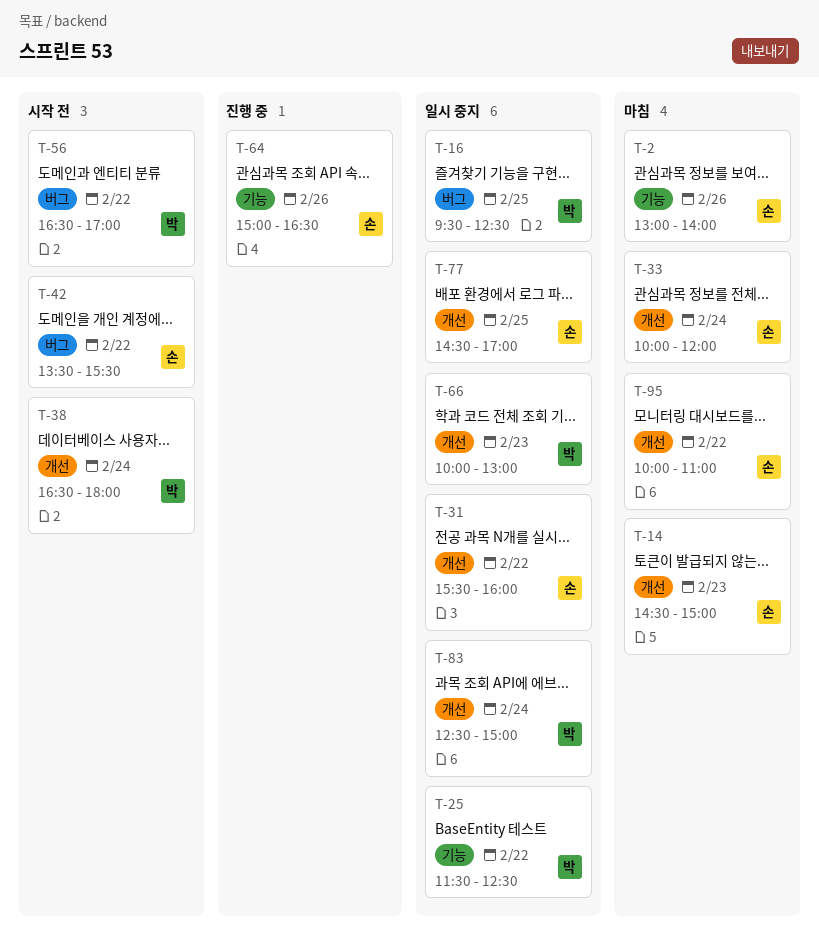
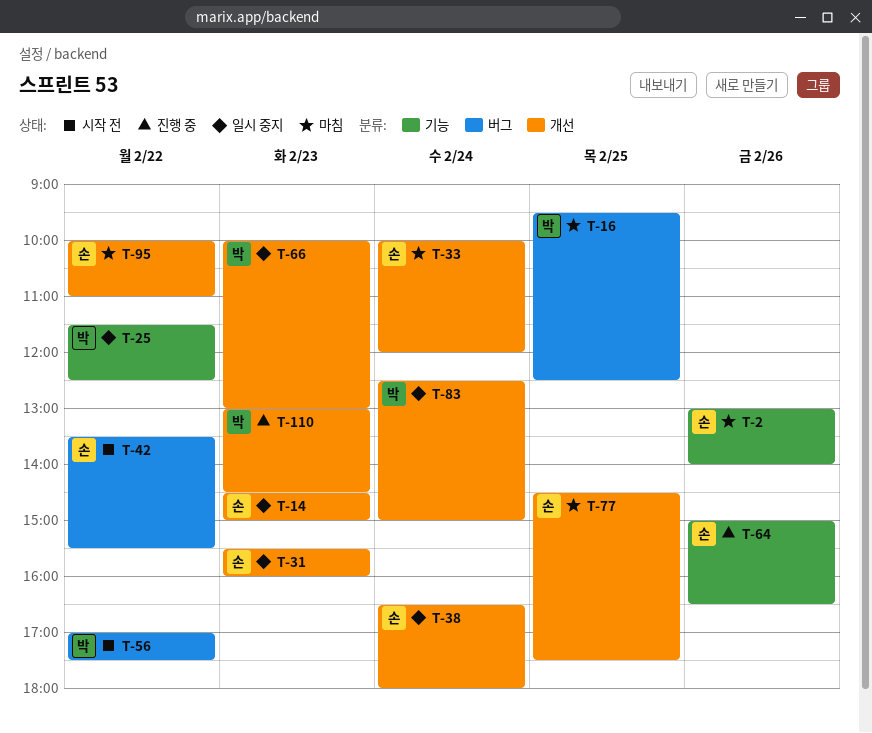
T-14, status: 마침 -> 일시 중지
T-16, status: 일시 중지 -> 마침
T-31, day: Feb 22 -> Feb 23
T-38, status: 시작 전 -> 일시 중지
T-38, owner: 박 -> 손
T-56, begins: 16:30 -> 17:00
T-56, ends: 17:00 -> 17:30
T-77, status: 일시 중지 -> 마침
T-77, ends: 17:00 -> 17:30
T-110: none -> present

